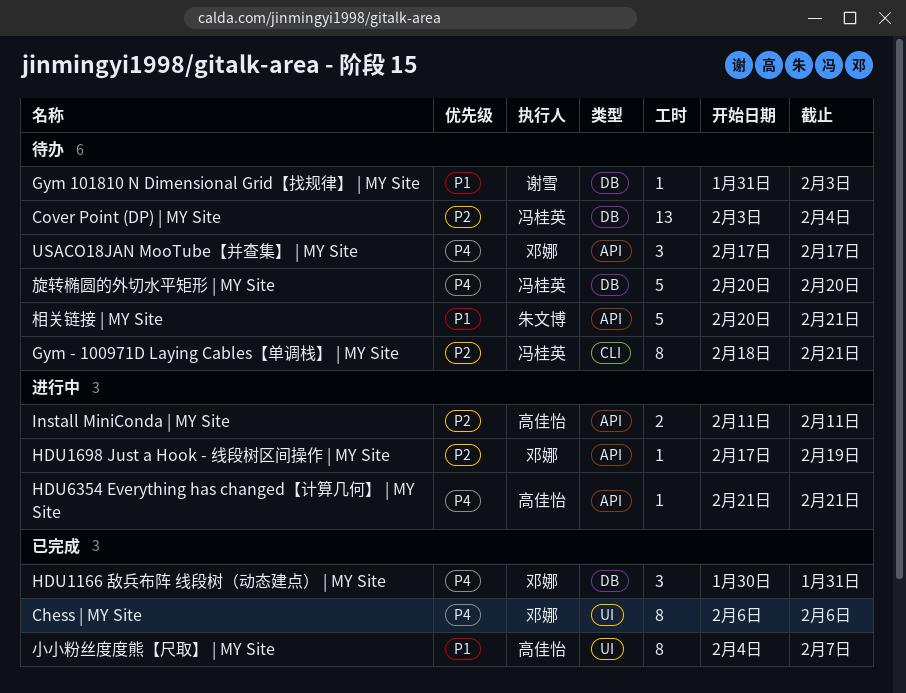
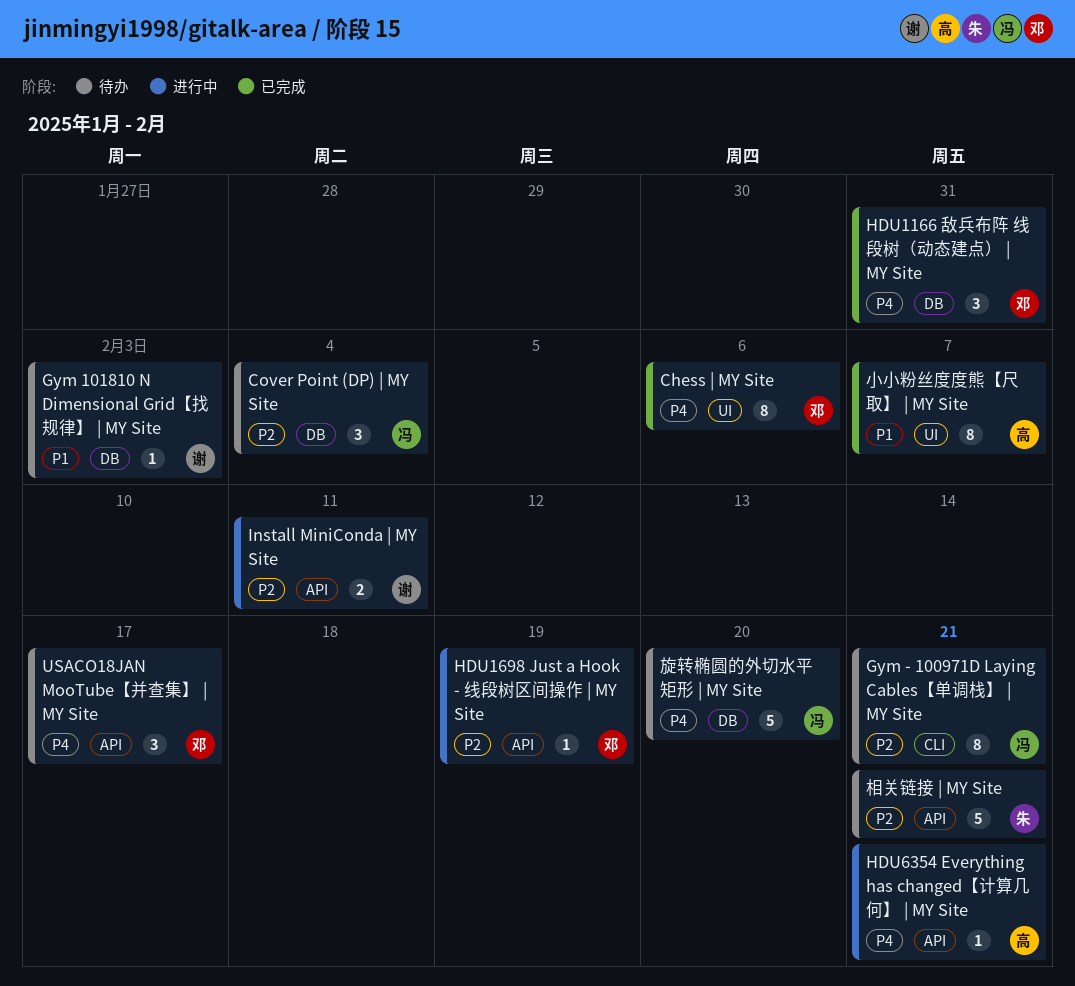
Cover Point (DP) | MY Site, estimate: 13 -> 3
Install MiniConda | MY Site, owner: 高佳怡 -> 谢雪
相关链接 | MY Site, priority: P1 -> P2

